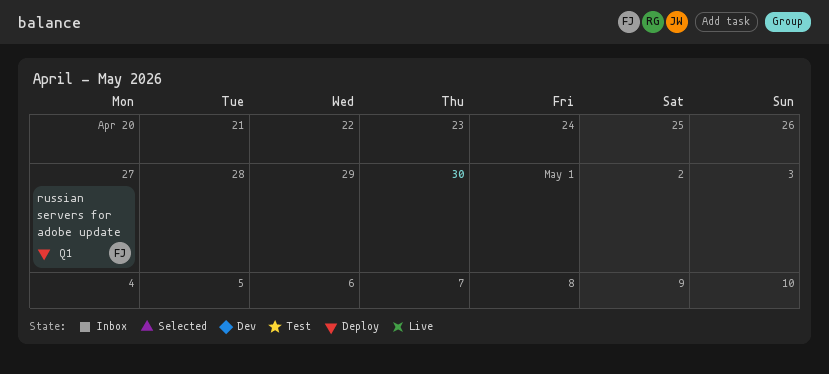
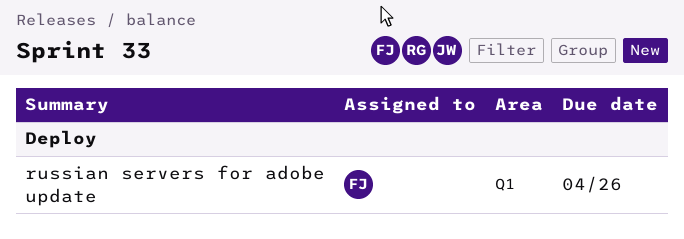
russian servers for adobe update, due: Apr 27 -> Apr 26

